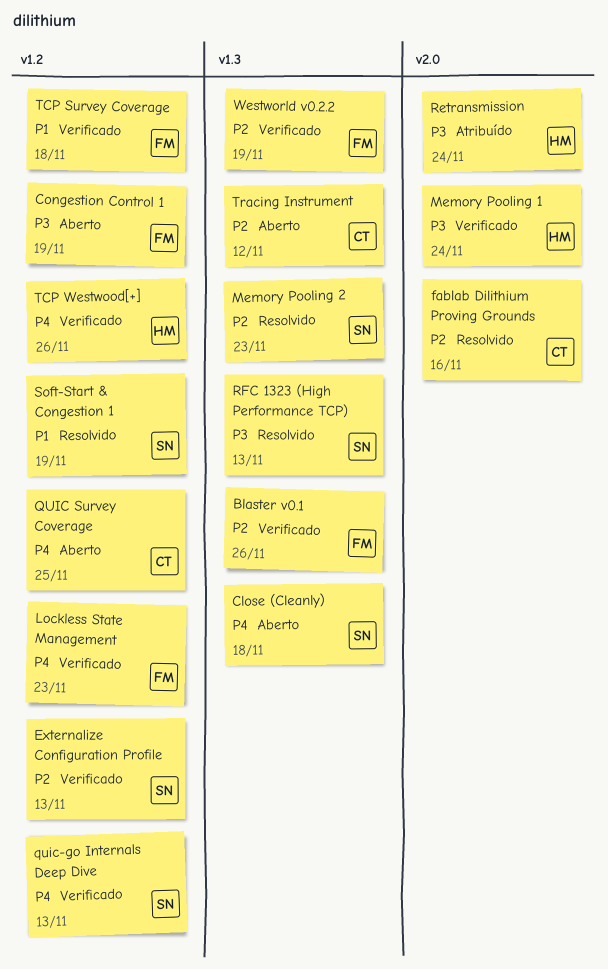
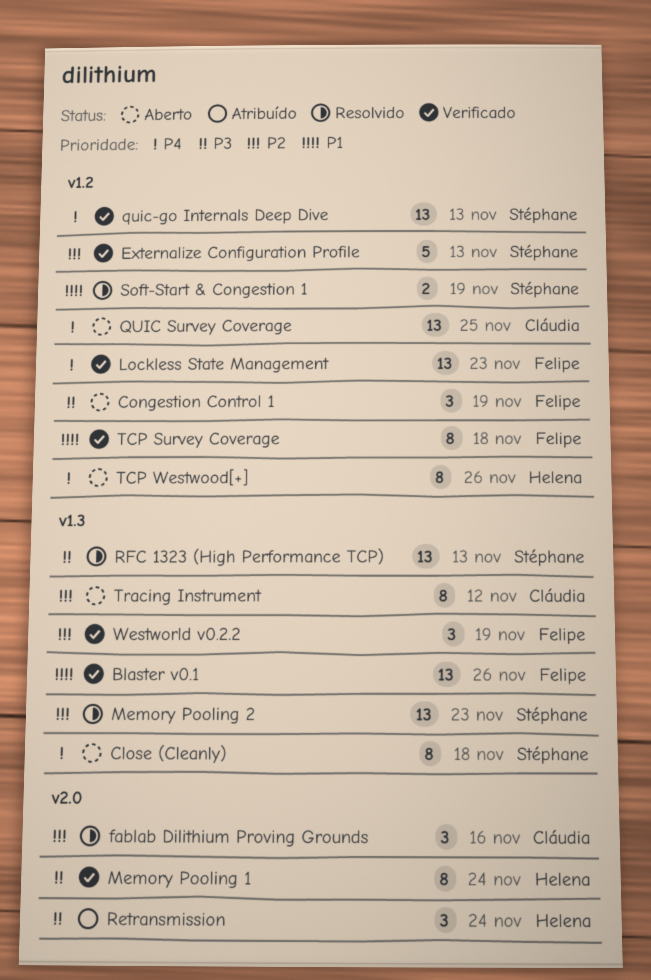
Blaster v0.1, priority: P2 -> P1
TCP Westwood[+], status: Verificado -> Aberto

